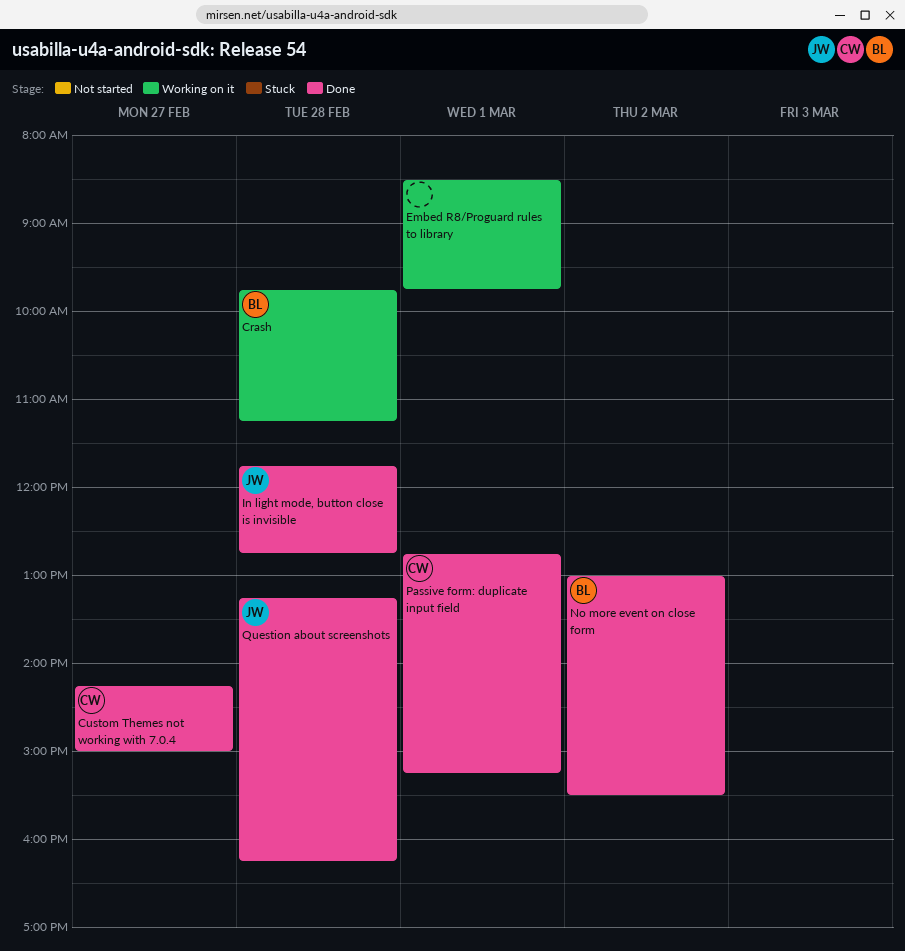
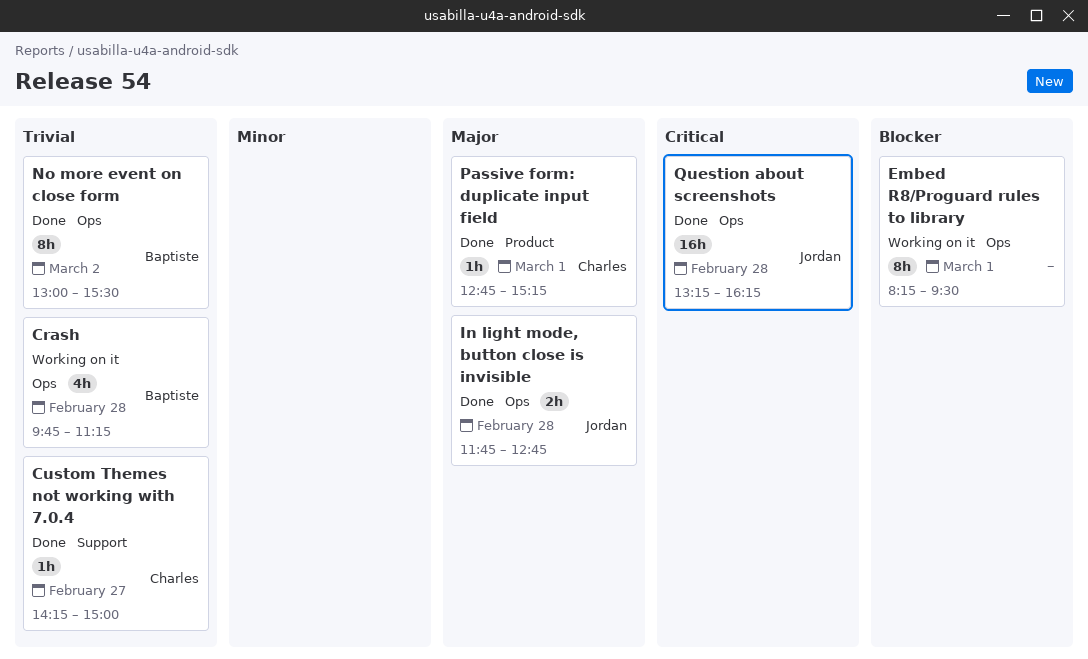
Embed R8/Proguard rules to library, begins: 08:30 -> 08:15
Embed R8/Proguard rules to library, ends: 09:45 -> 09:30

